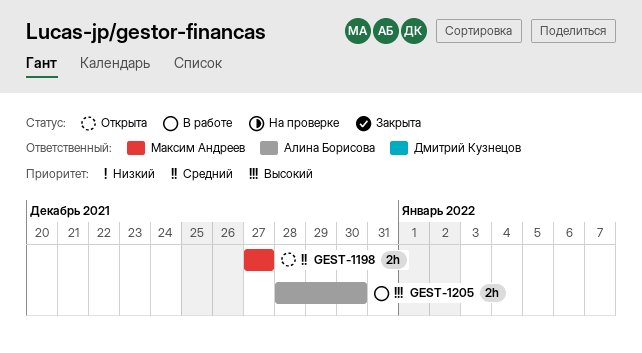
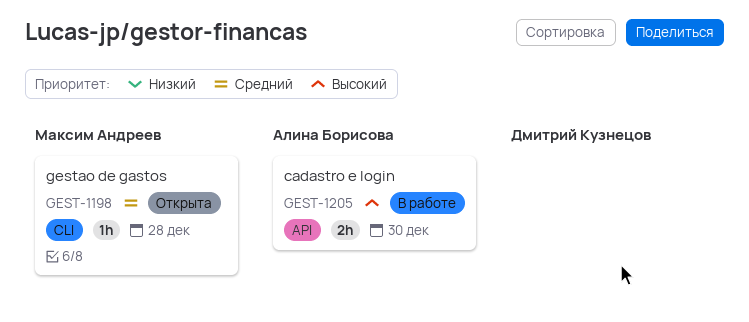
GEST-1198, estimate: 2h -> 1h
GEST-1198, due: Dec 27 -> Dec 28

